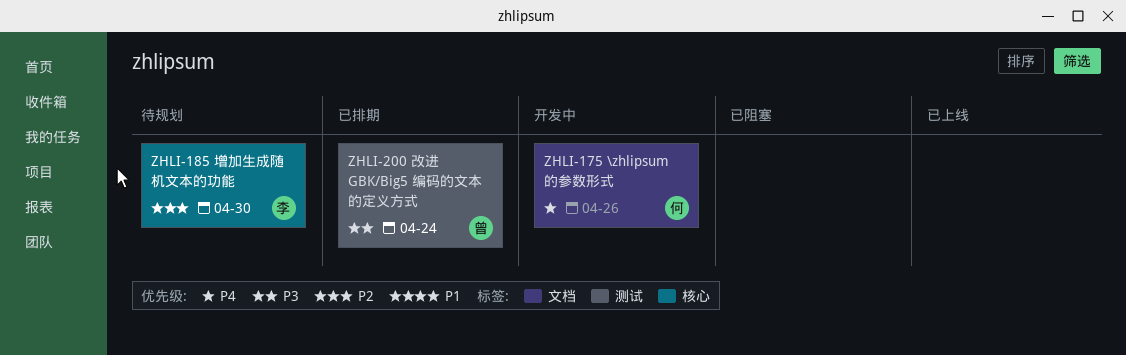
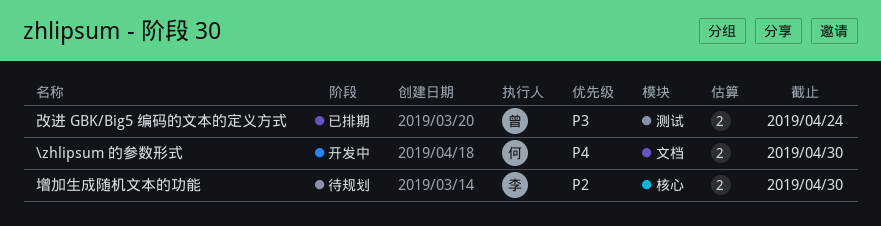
\zhlipsum 的参数形式, due: Apr 26 -> Apr 30

